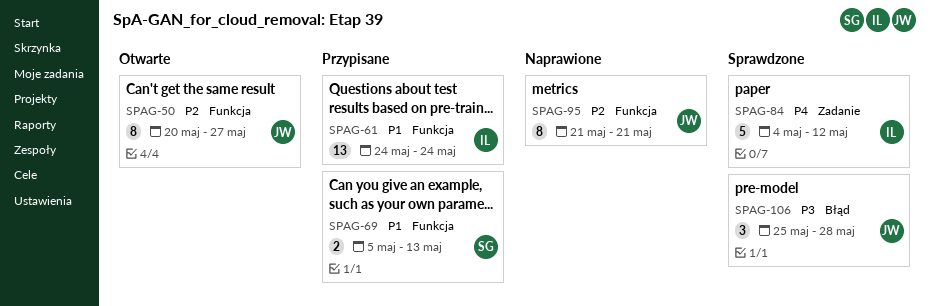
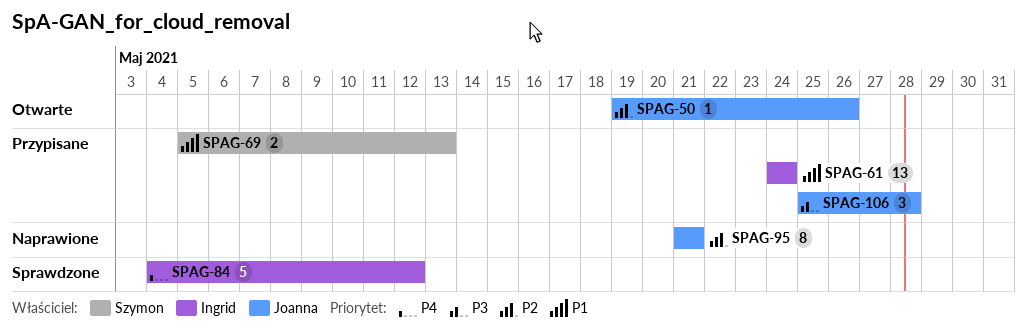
SPAG-50, estimate: 8 -> 1
SPAG-50, start: May 20 -> May 19
SPAG-50, due: May 27 -> May 26
SPAG-106, status: Sprawdzone -> Przypisane

